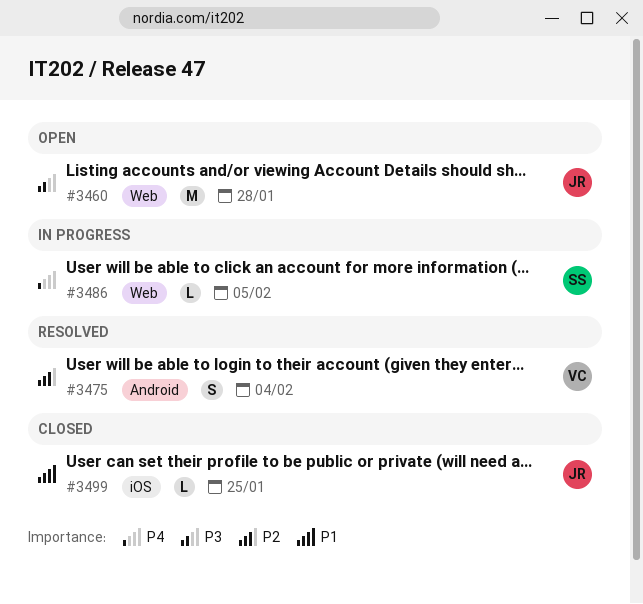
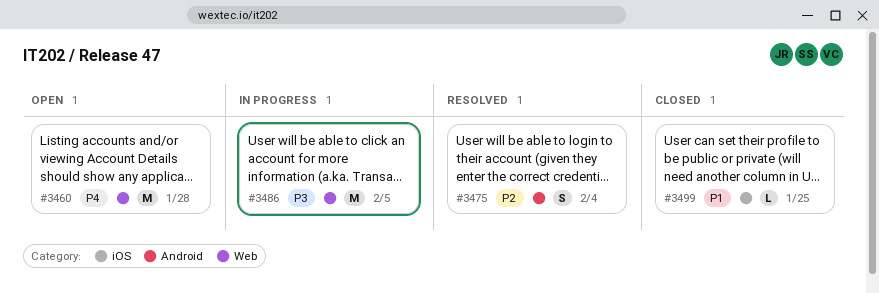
#3460, priority: P3 -> P4
#3486, priority: P4 -> P3
#3486, estimate: L -> M

